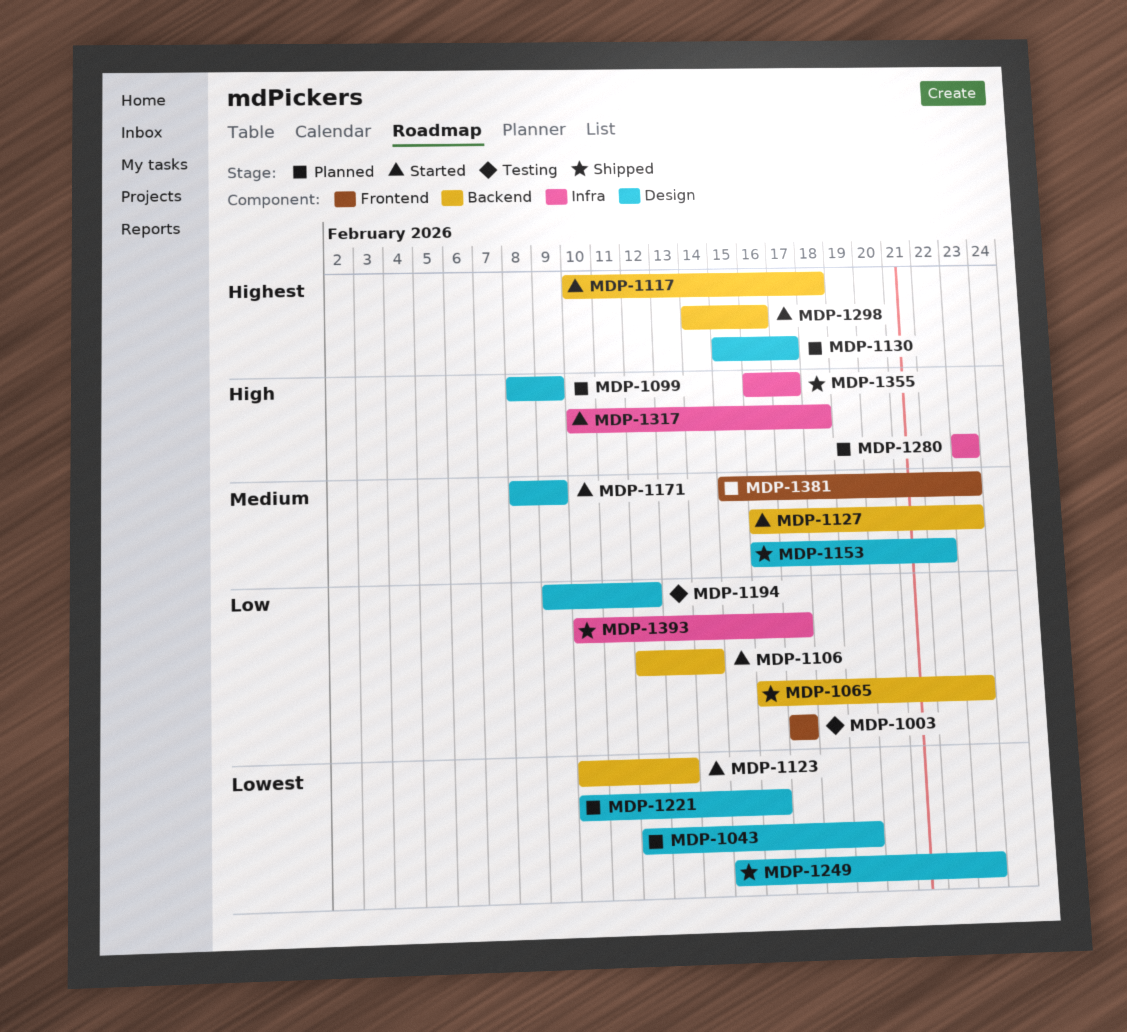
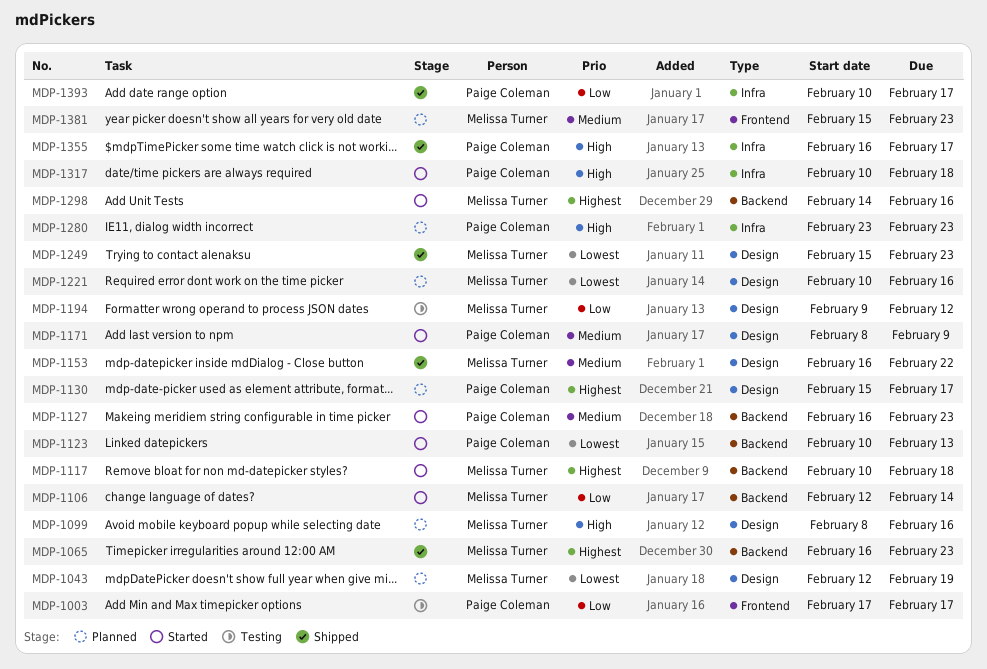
MDP-1065, priority: Low -> Highest
MDP-1099, due: Feb 9 -> Feb 16

